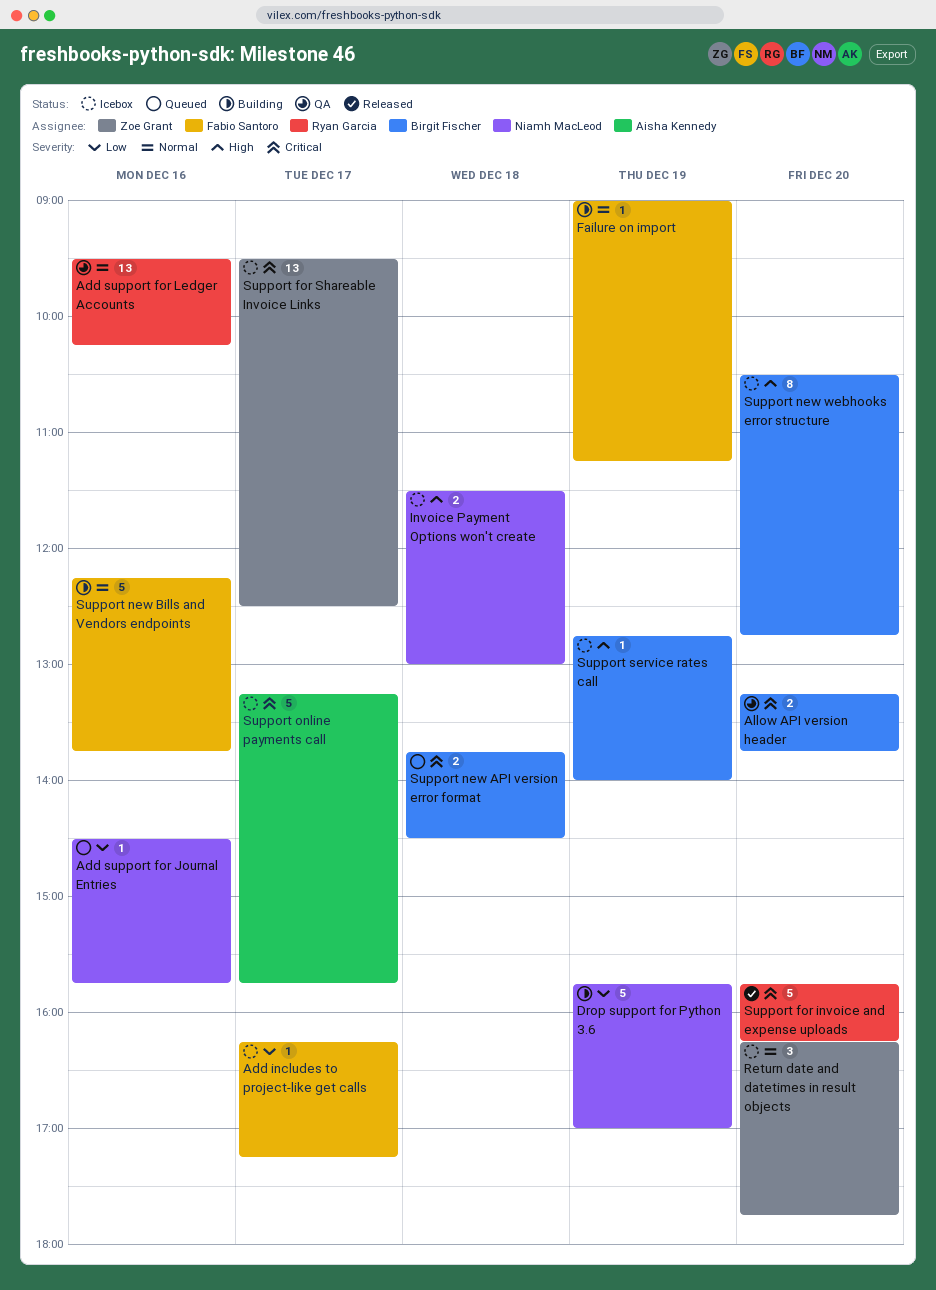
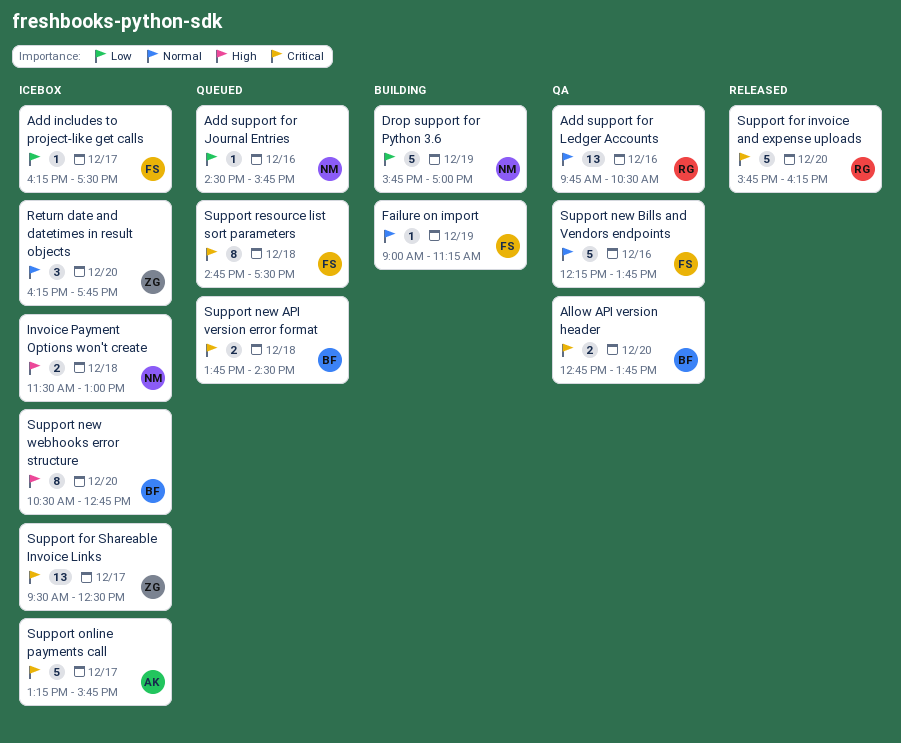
Add includes to project-like get calls, ends: 17:15 -> 17:30
Add support for Ledger Accounts, begins: 09:30 -> 09:45
Add support for Ledger Accounts, ends: 10:15 -> 10:30
Allow API version header, begins: 13:15 -> 12:45
Support new Bills and Vendors endpoints, status: Building -> QA
Support resource list sort parameters: none -> present
Support service rates call: present -> none

